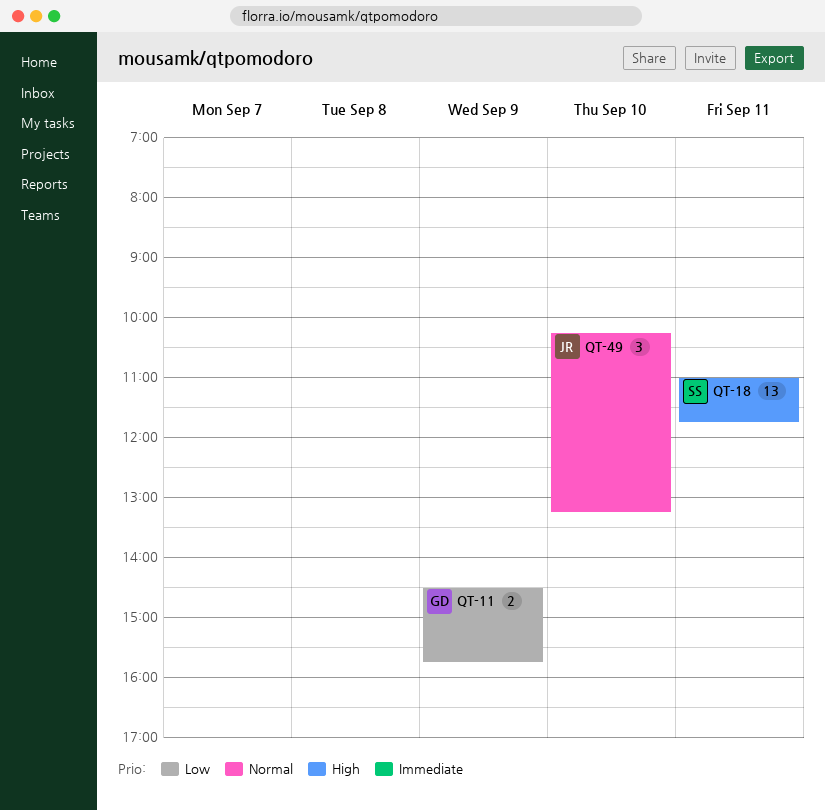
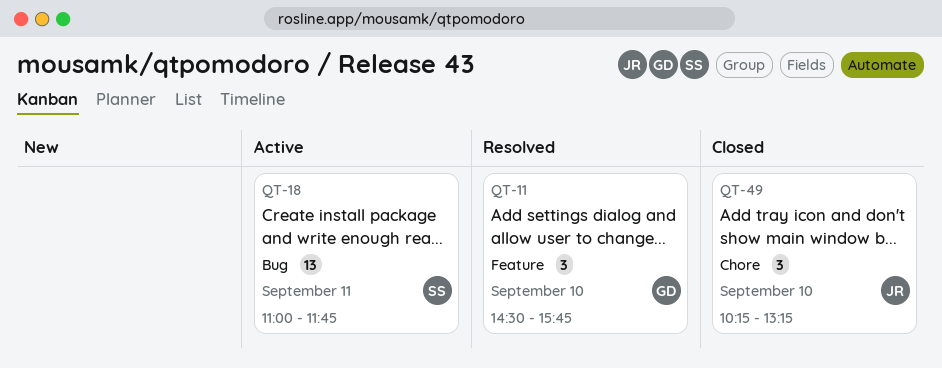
QT-11, estimate: 2 -> 3
QT-11, day: Sep 9 -> Sep 10

